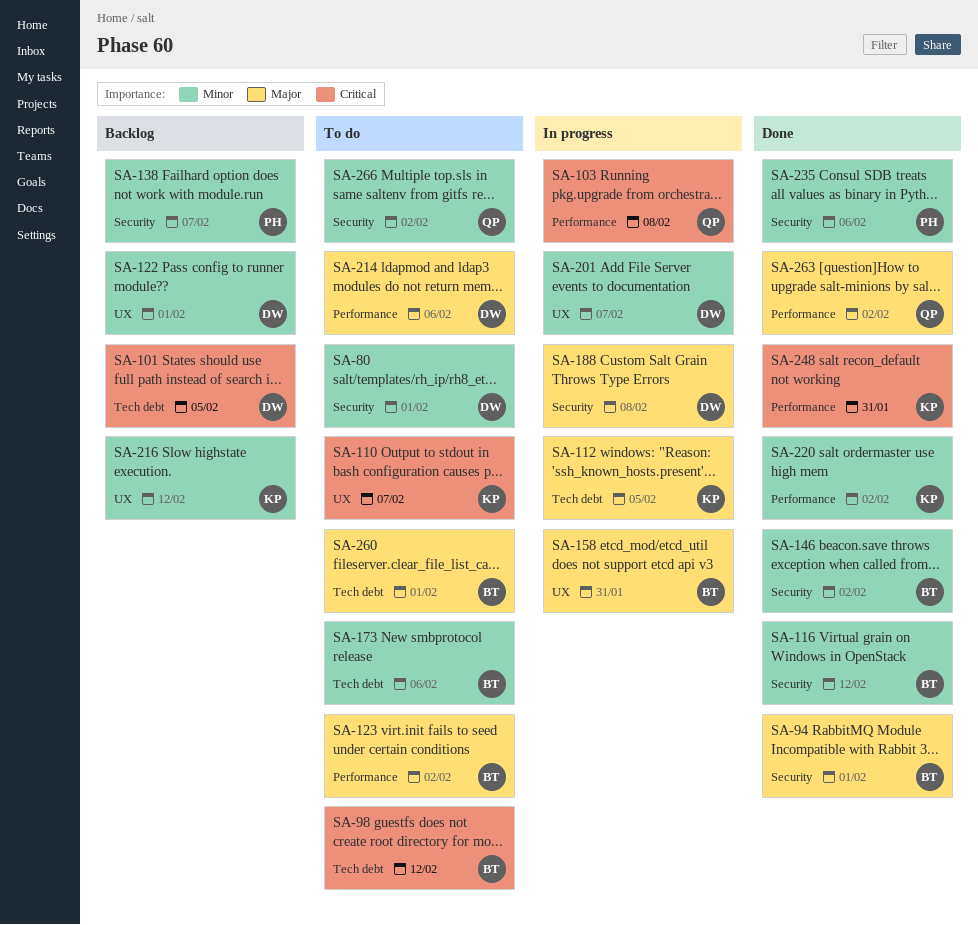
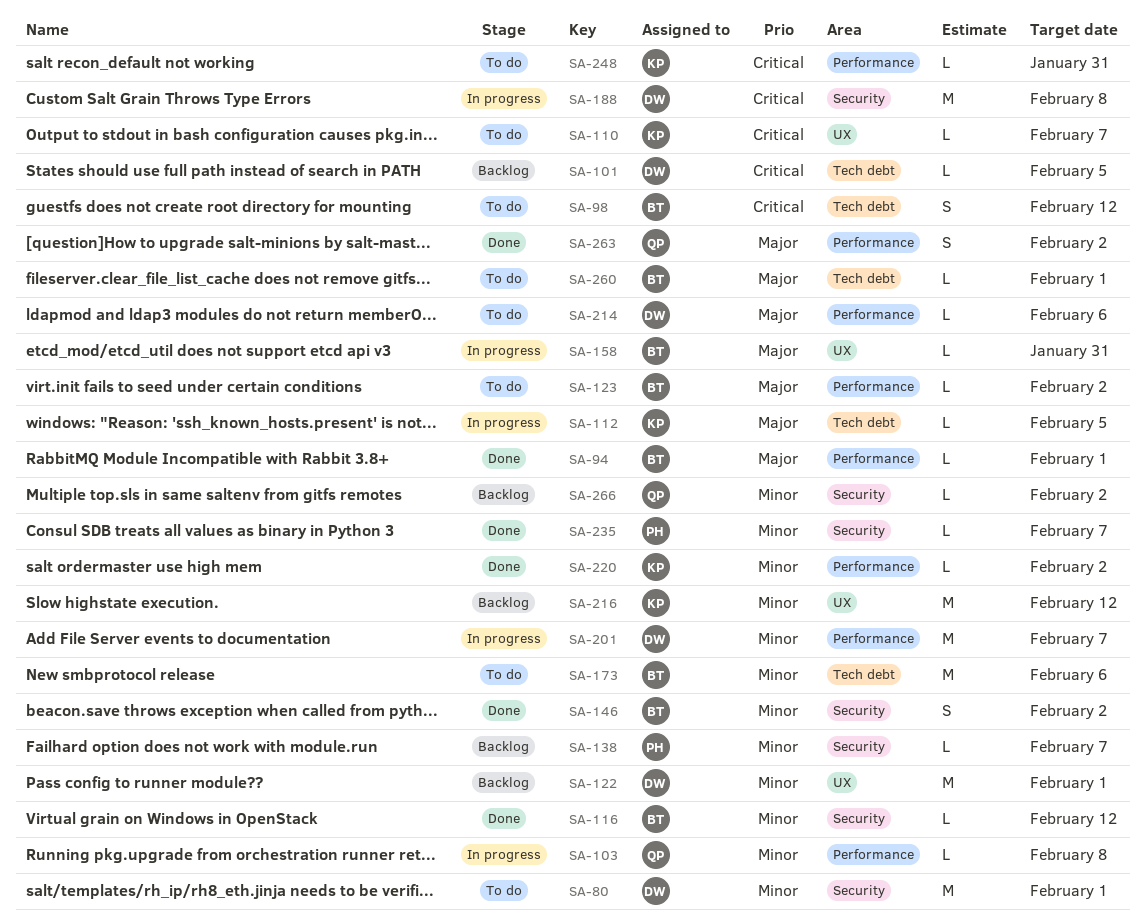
SA-94, label: Security -> Performance
SA-103, priority: Critical -> Minor
SA-188, priority: Major -> Critical
SA-201, label: UX -> Performance
SA-235, due: Feb 6 -> Feb 7
SA-248, status: Done -> To do
SA-266, status: To do -> Backlog

